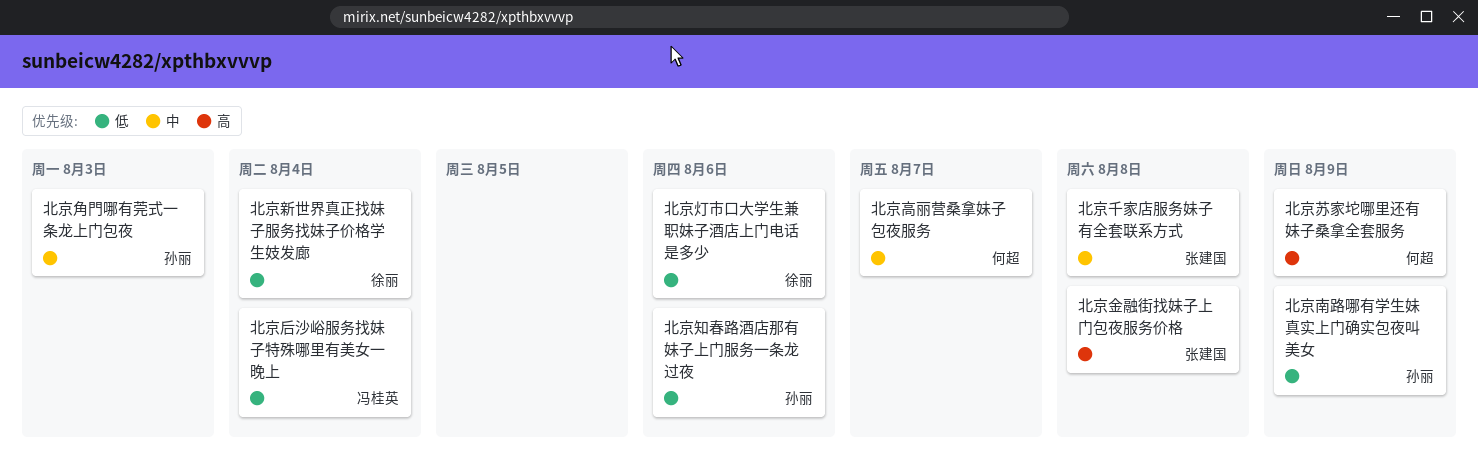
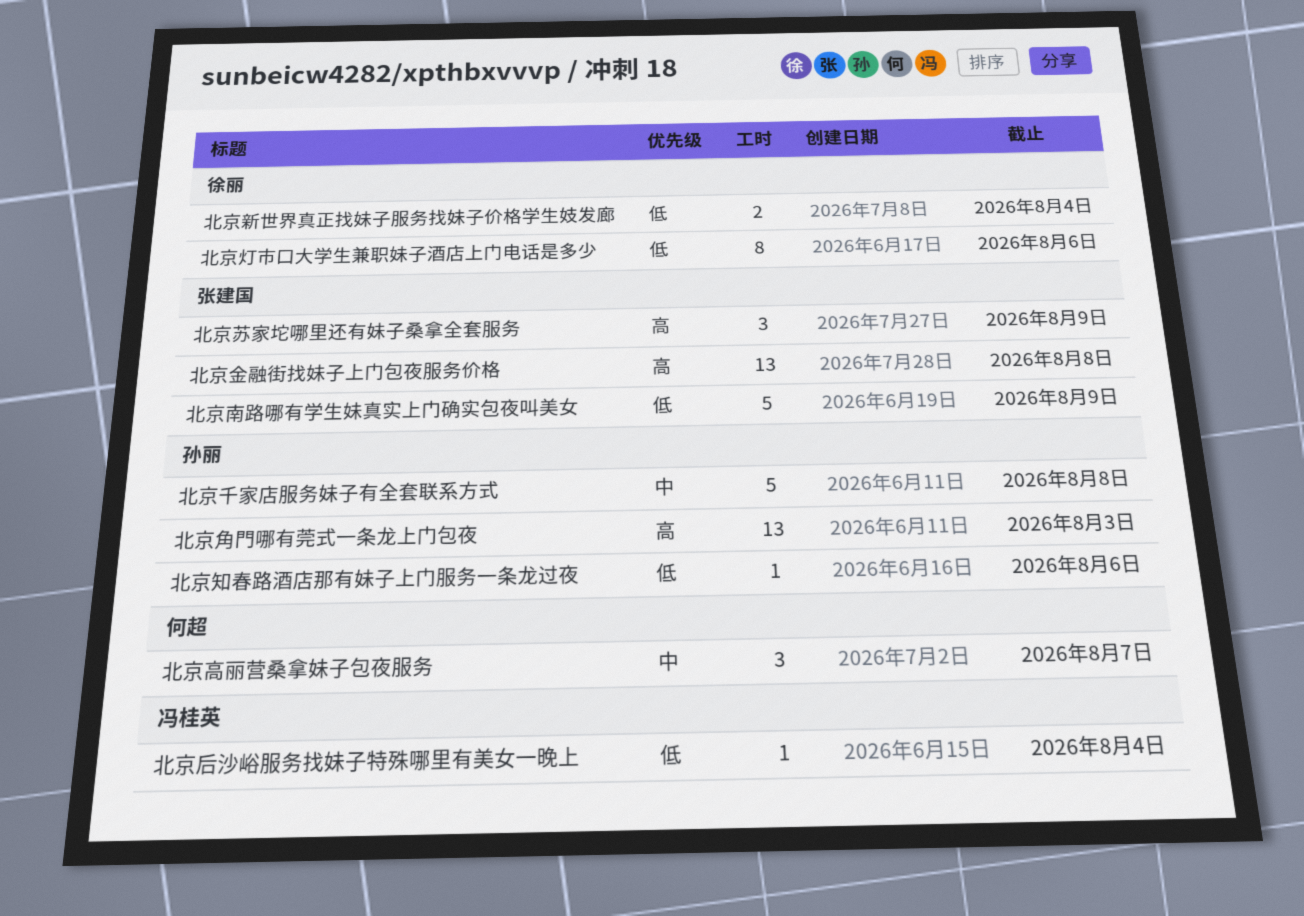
北京千家店服务妹子有全套联系方式, owner: 张建国 -> 孙丽
北京南路哪有学生妹真实上门确实包夜叫美女, owner: 孙丽 -> 张建国
北京苏家坨哪里还有妹子桑拿全套服务, owner: 何超 -> 张建国
北京角門哪有莞式一条龙上门包夜, priority: 中 -> 高

